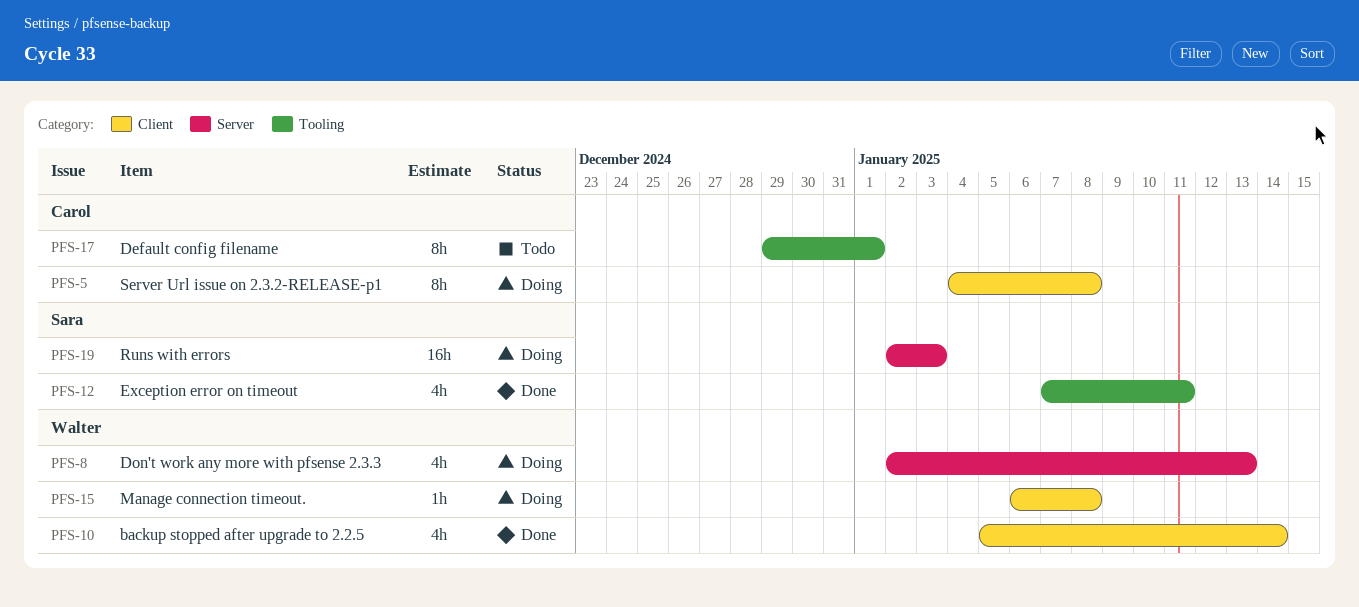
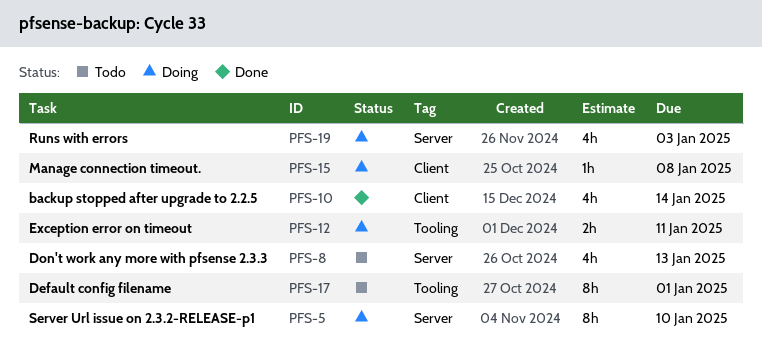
PFS-5, label: Client -> Server
PFS-5, due: Jan 8 -> Jan 10
PFS-8, status: Doing -> Todo
PFS-12, status: Done -> Doing
PFS-12, estimate: 4h -> 2h
PFS-19, estimate: 16h -> 4h

